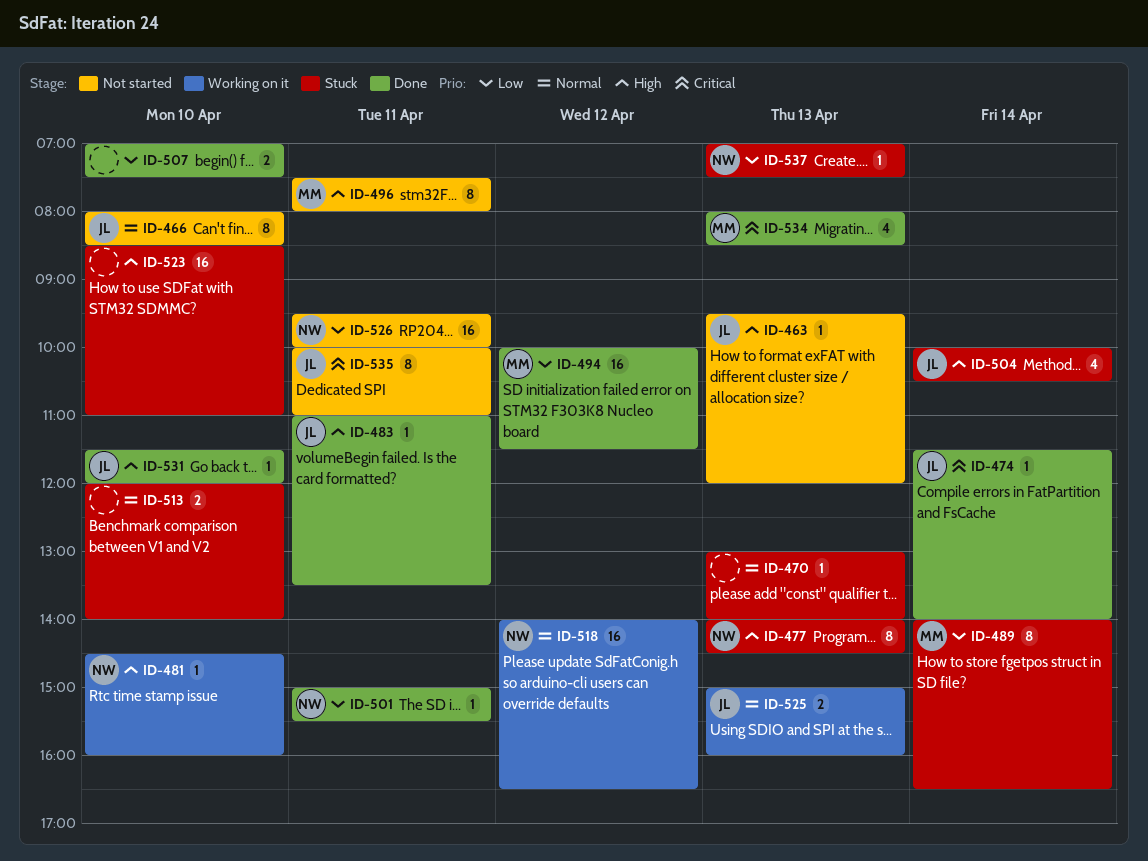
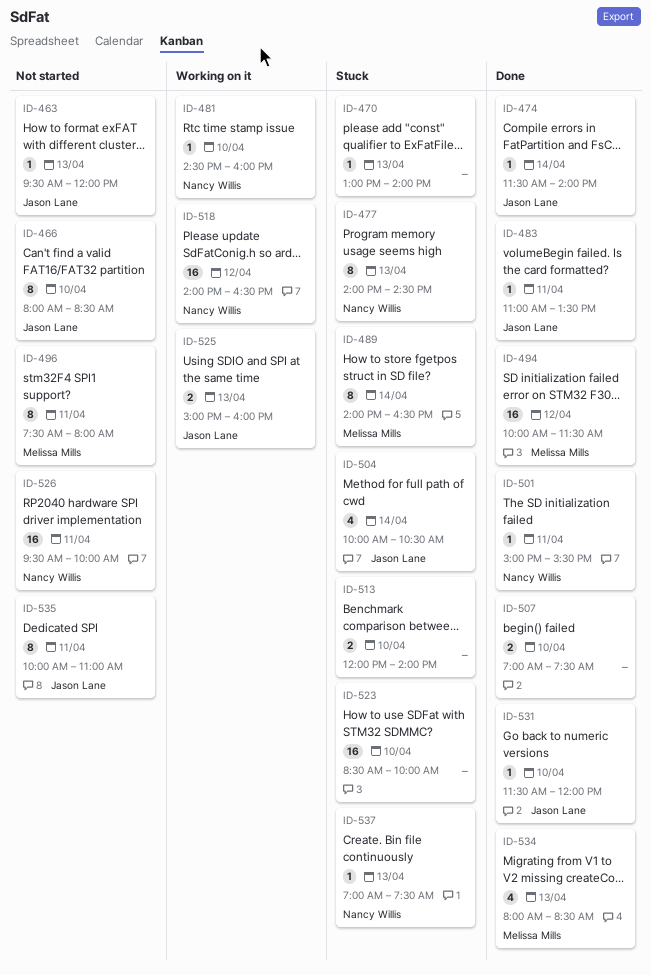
ID-523, ends: 11:00 -> 10:00

